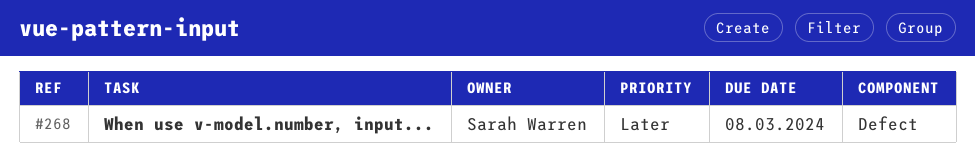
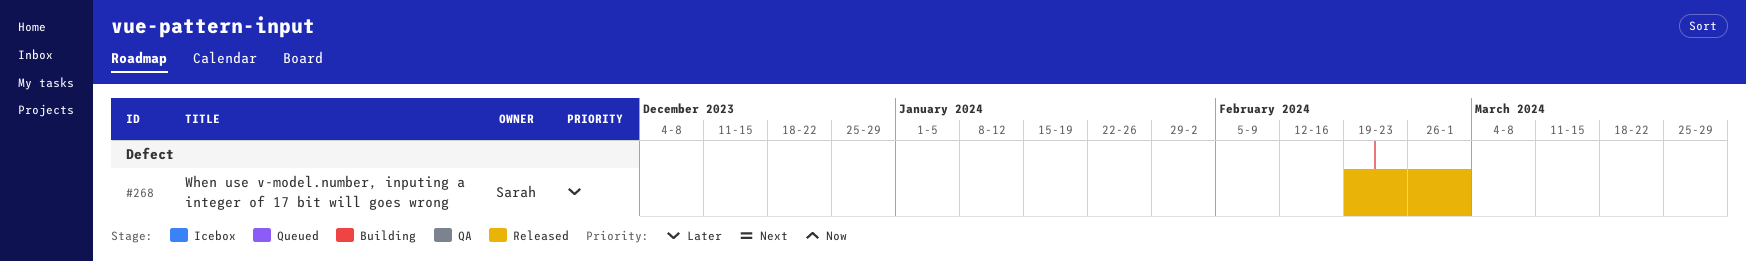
#268, due: Mar 8 -> Mar 1

